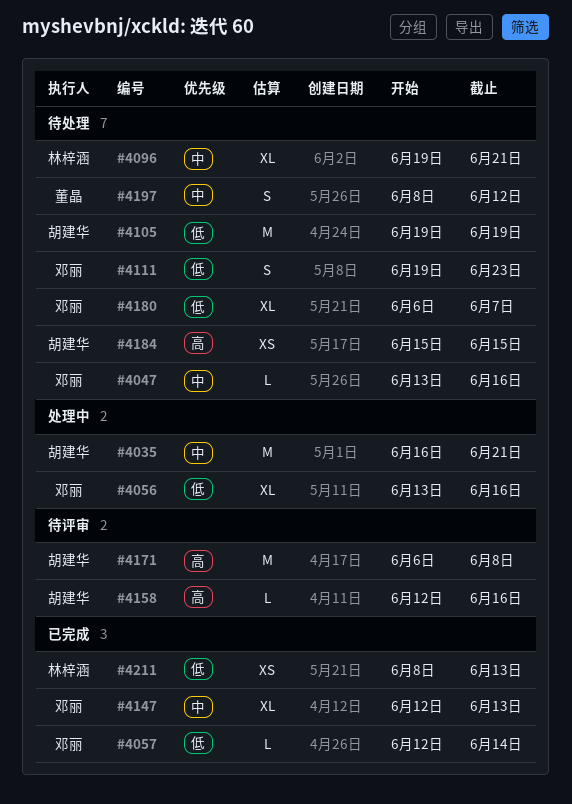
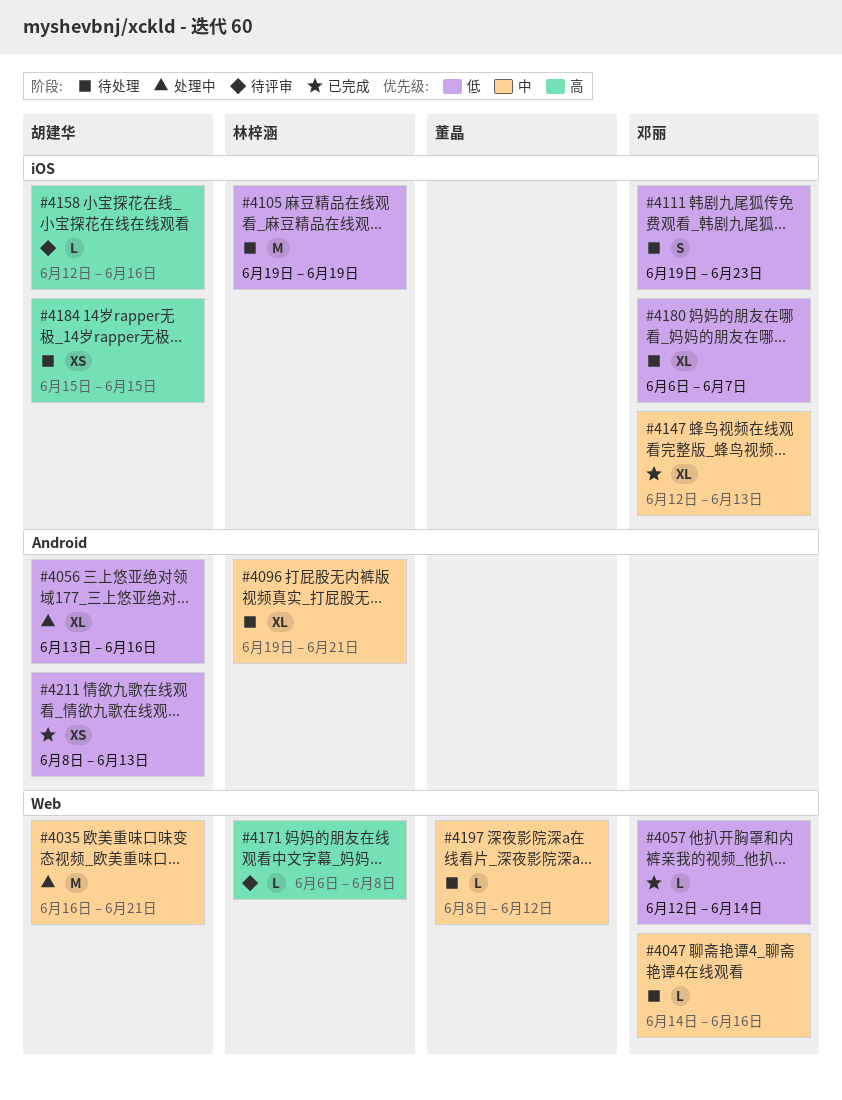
#4047, start: Jun 13 -> Jun 14
#4056, owner: 邓丽 -> 胡建华
#4105, owner: 胡建华 -> 林梓涵
#4171, owner: 胡建华 -> 林梓涵
#4171, estimate: M -> L
#4197, estimate: S -> L
#4211, owner: 林梓涵 -> 胡建华

